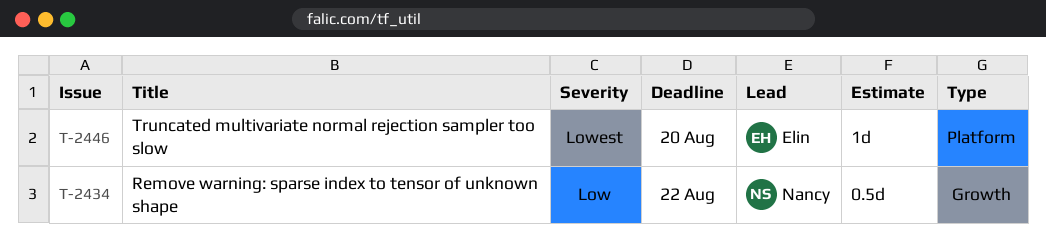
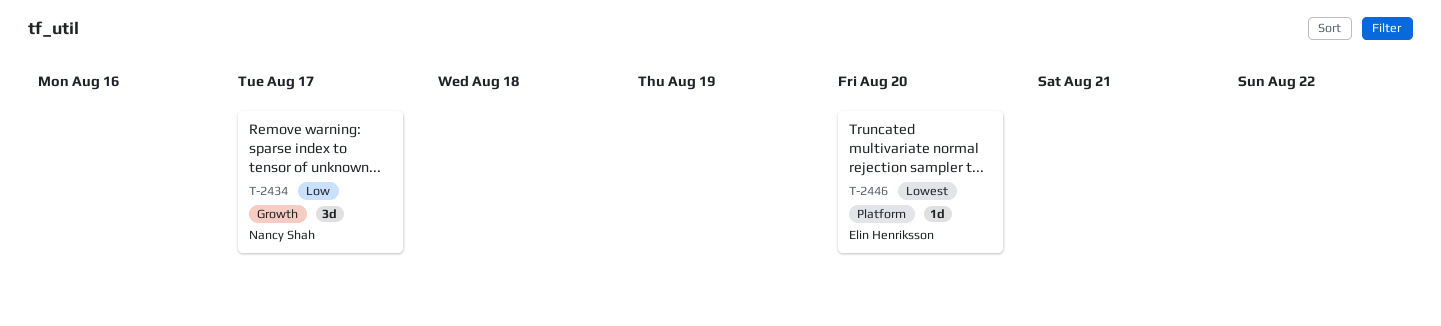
T-2434, estimate: 0.5d -> 3d
T-2434, due: Aug 22 -> Aug 17

